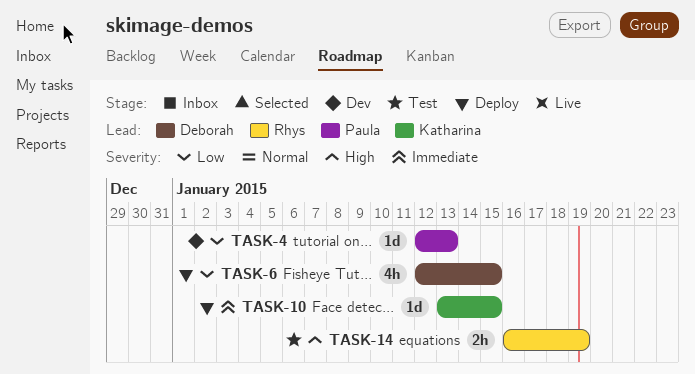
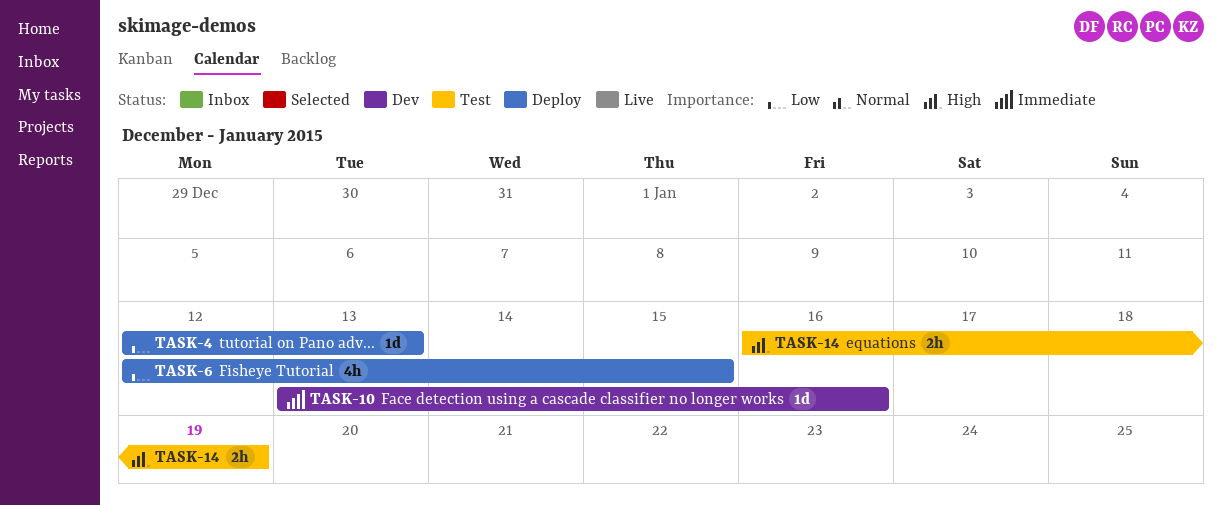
TASK-4, status: Dev -> Deploy
TASK-10, status: Deploy -> Dev
TASK-10, due: Jan 15 -> Jan 16

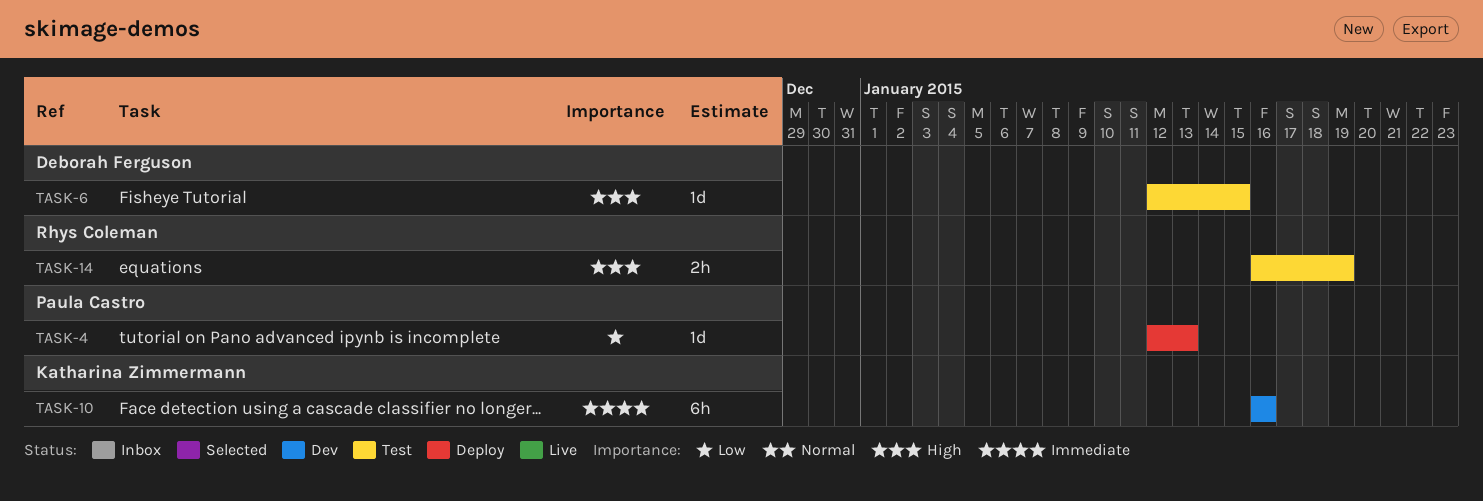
TASK-6, status: Deploy -> Test
TASK-6, priority: Low -> High
TASK-6, estimate: 4h -> 1d
TASK-10, estimate: 1d -> 6h
TASK-10, start: Jan 13 -> Jan 16

